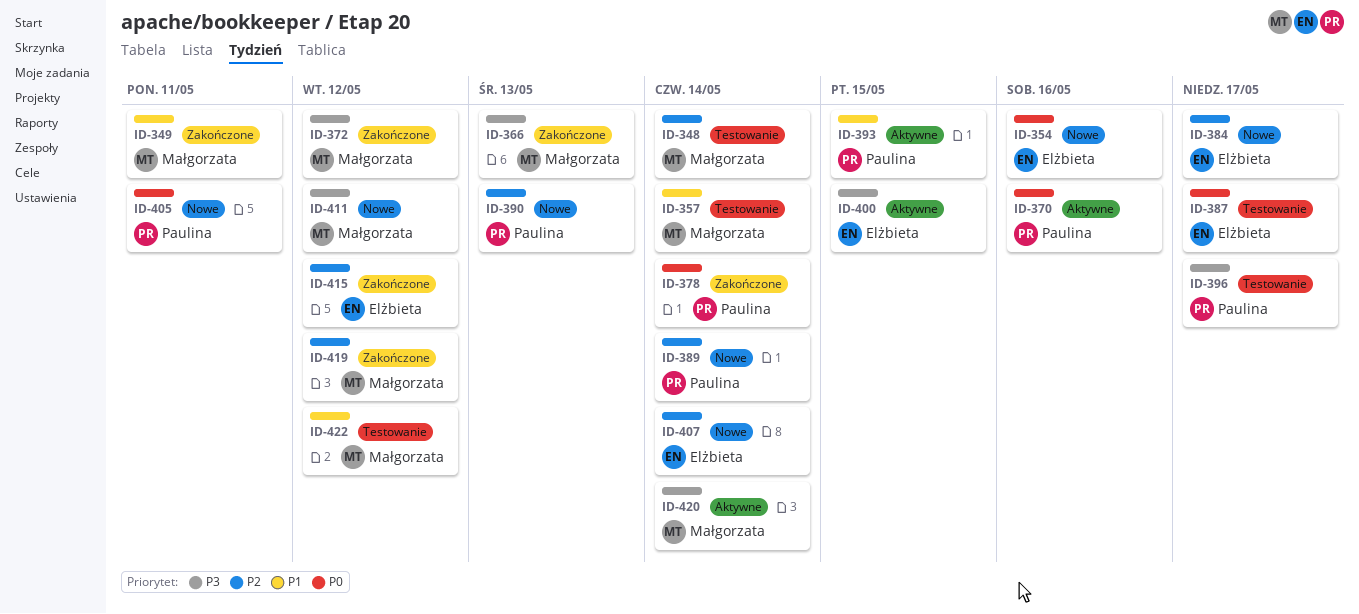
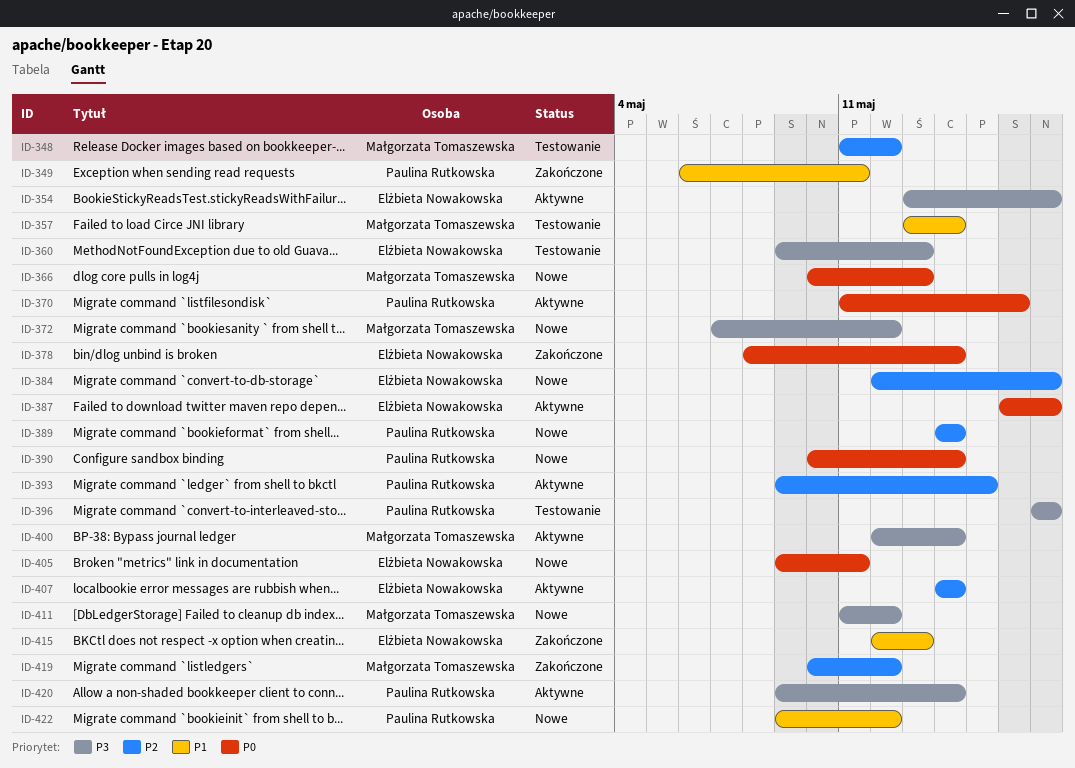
ID-348, due: May 14 -> May 12
ID-349, owner: Małgorzata Tomaszewska -> Paulina Rutkowska
ID-354, status: Nowe -> Aktywne
ID-354, priority: P0 -> P3
ID-354, due: May 16 -> May 17
ID-360: none -> present
ID-366, status: Zakończone -> Nowe
ID-366, priority: P3 -> P0
ID-372, status: Zakończone -> Nowe
ID-378, owner: Paulina Rutkowska -> Elżbieta Nowakowska
ID-387, status: Testowanie -> Aktywne
ID-390, priority: P2 -> P0
ID-390, due: May 13 -> May 14
ID-393, priority: P1 -> P2
ID-400, owner: Elżbieta Nowakowska -> Małgorzata Tomaszewska
ID-400, due: May 15 -> May 14
ID-405, owner: Paulina Rutkowska -> Elżbieta Nowakowska
ID-407, status: Nowe -> Aktywne
ID-415, priority: P2 -> P1
ID-415, due: May 12 -> May 13
ID-420, owner: Małgorzata Tomaszewska -> Paulina Rutkowska
ID-422, status: Testowanie -> Nowe
ID-422, owner: Małgorzata Tomaszewska -> Paulina Rutkowska

